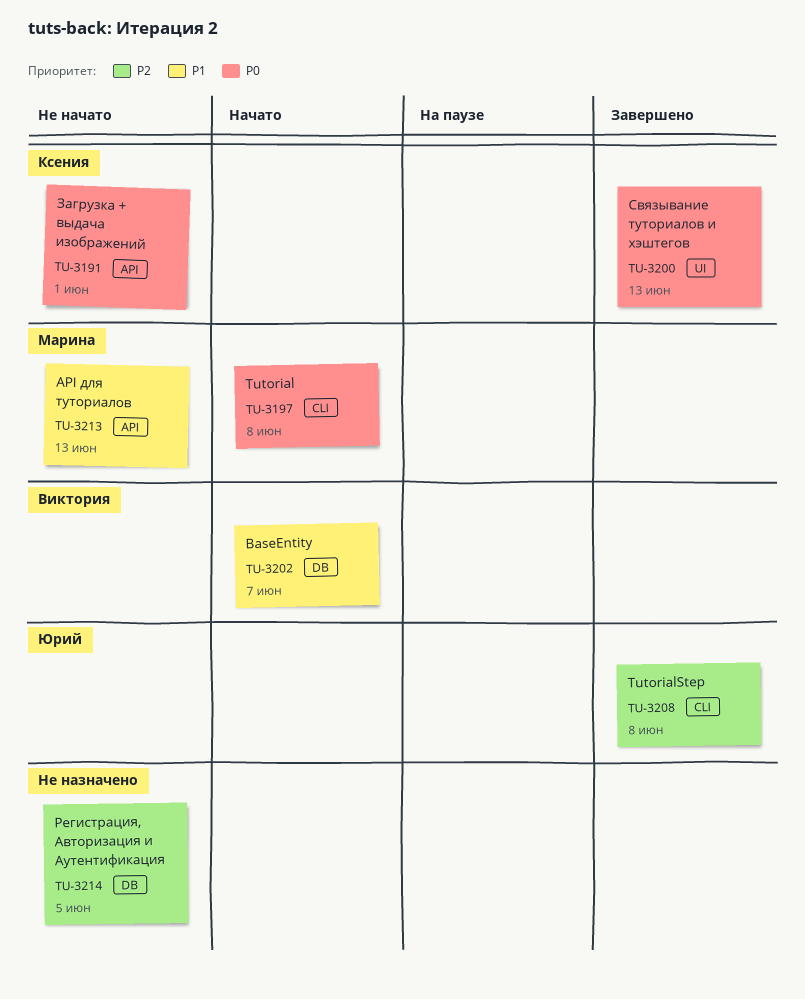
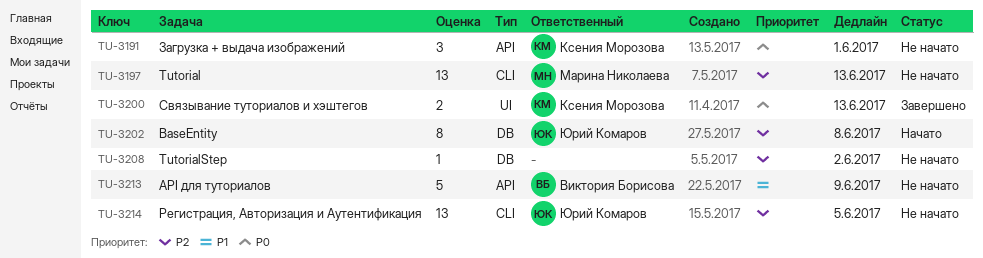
TU-3197, status: Начато -> Не начато
TU-3197, priority: P0 -> P2
TU-3197, due: Jun 8 -> Jun 13
TU-3202, owner: Виктория Борисова -> Юрий Комаров
TU-3202, priority: P1 -> P2
TU-3202, due: Jun 7 -> Jun 8
TU-3208, status: Завершено -> Не начато
TU-3208, owner: Юрий Комаров -> none
TU-3208, label: CLI -> DB
TU-3208, due: Jun 8 -> Jun 2
TU-3213, owner: Марина Николаева -> Виктория Борисова
TU-3213, due: Jun 13 -> Jun 9
TU-3214, owner: none -> Юрий Комаров
TU-3214, label: DB -> CLI

